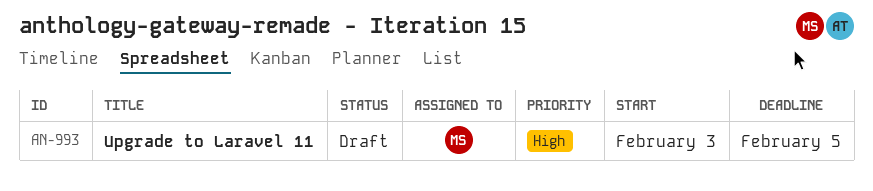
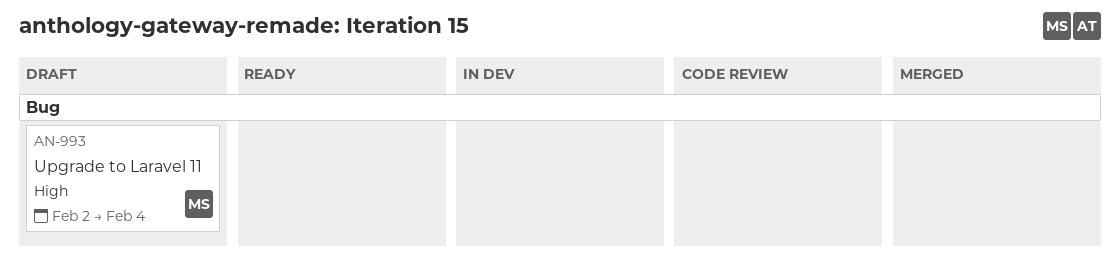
AN-993, start: Feb 3 -> Feb 2
AN-993, due: Feb 5 -> Feb 4

